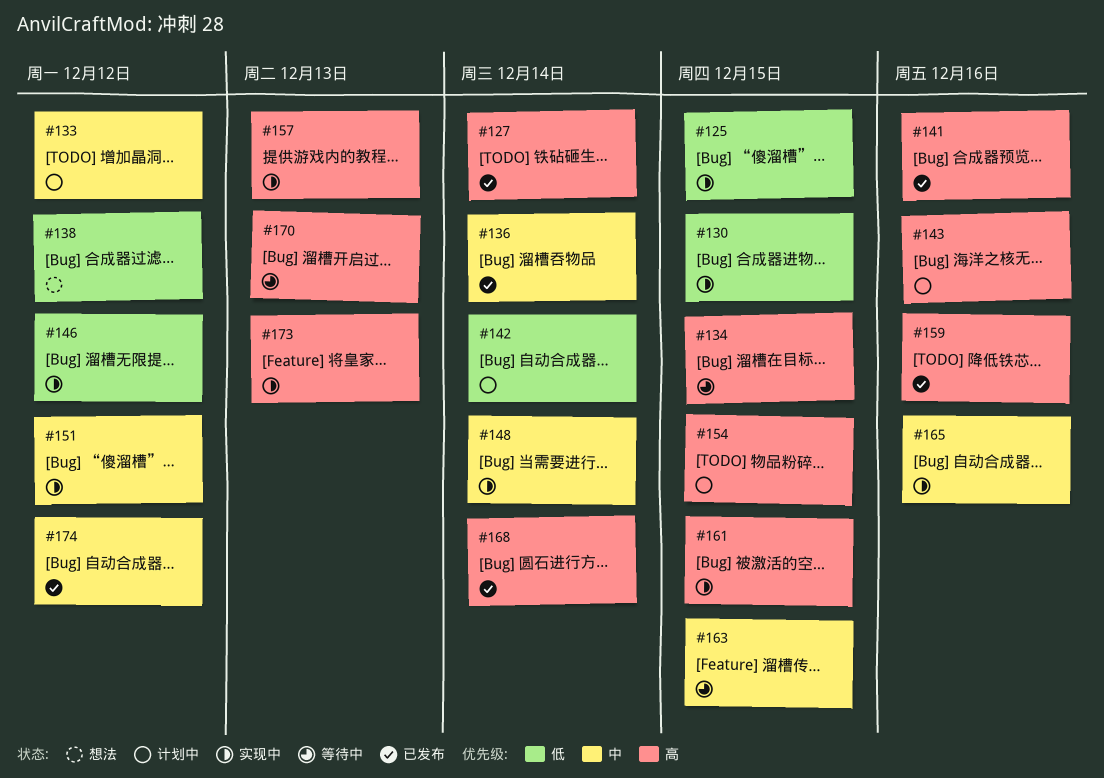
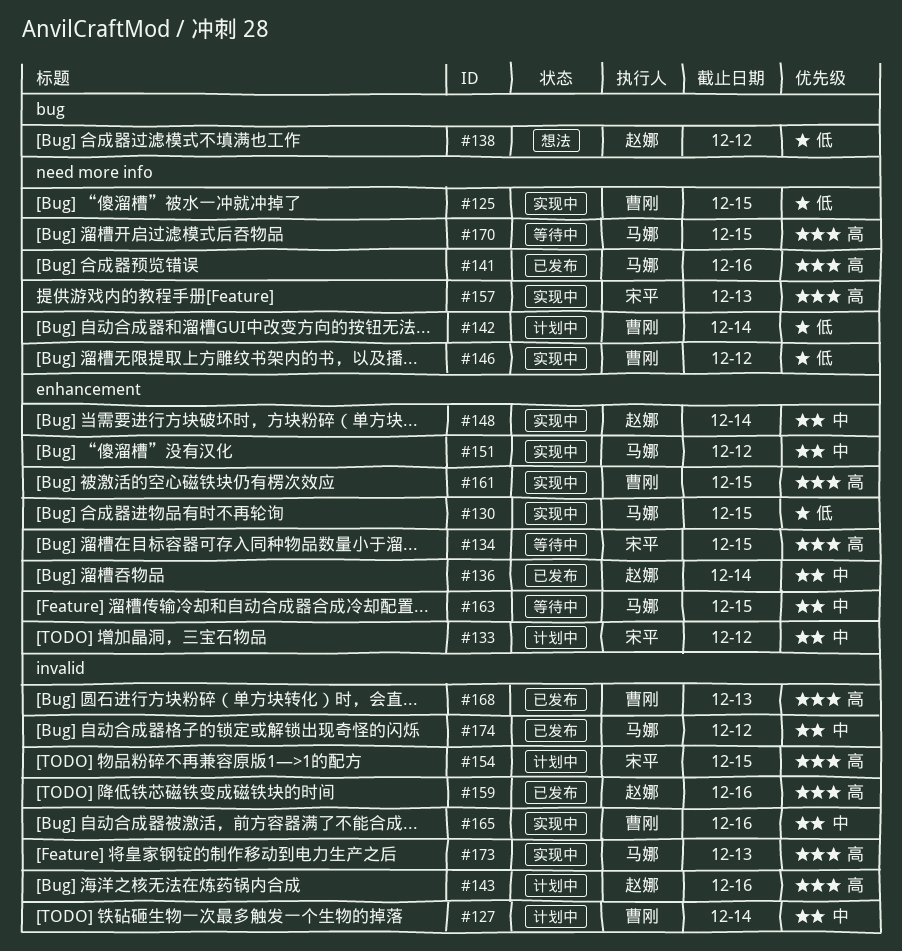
#127, status: 已发布 -> 计划中
#127, priority: 高 -> 中
#168, due: Dec 14 -> Dec 13
#170, due: Dec 13 -> Dec 15

